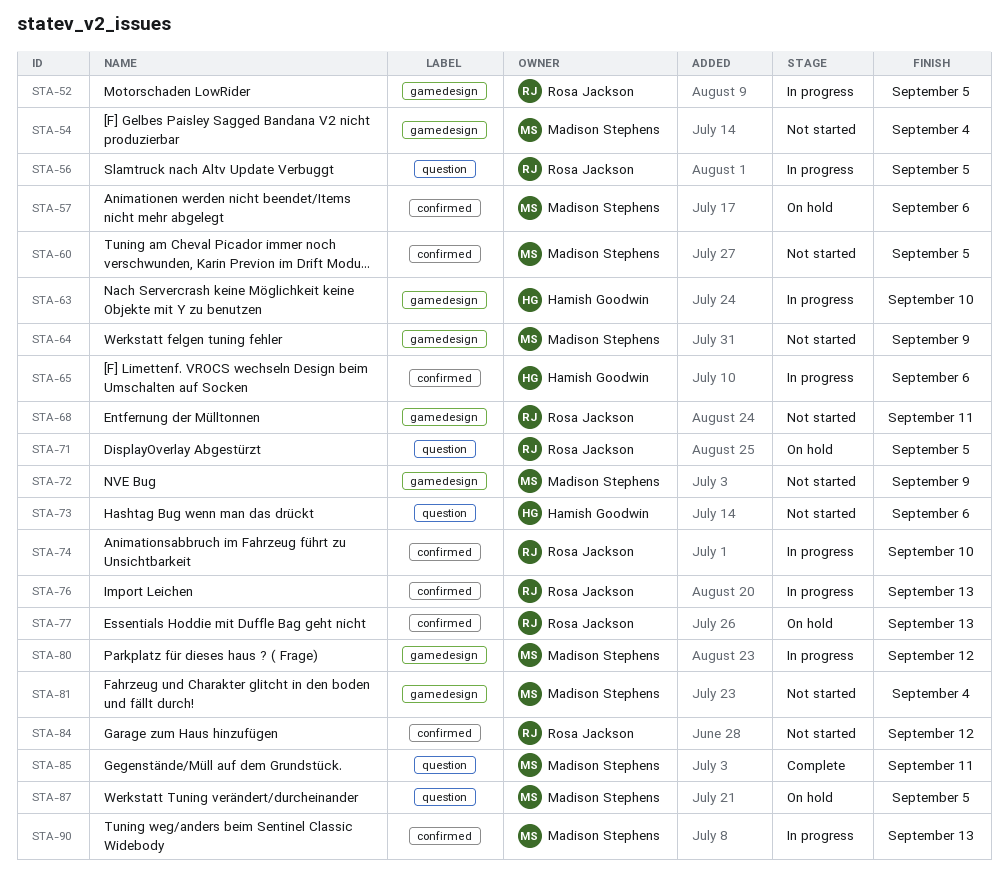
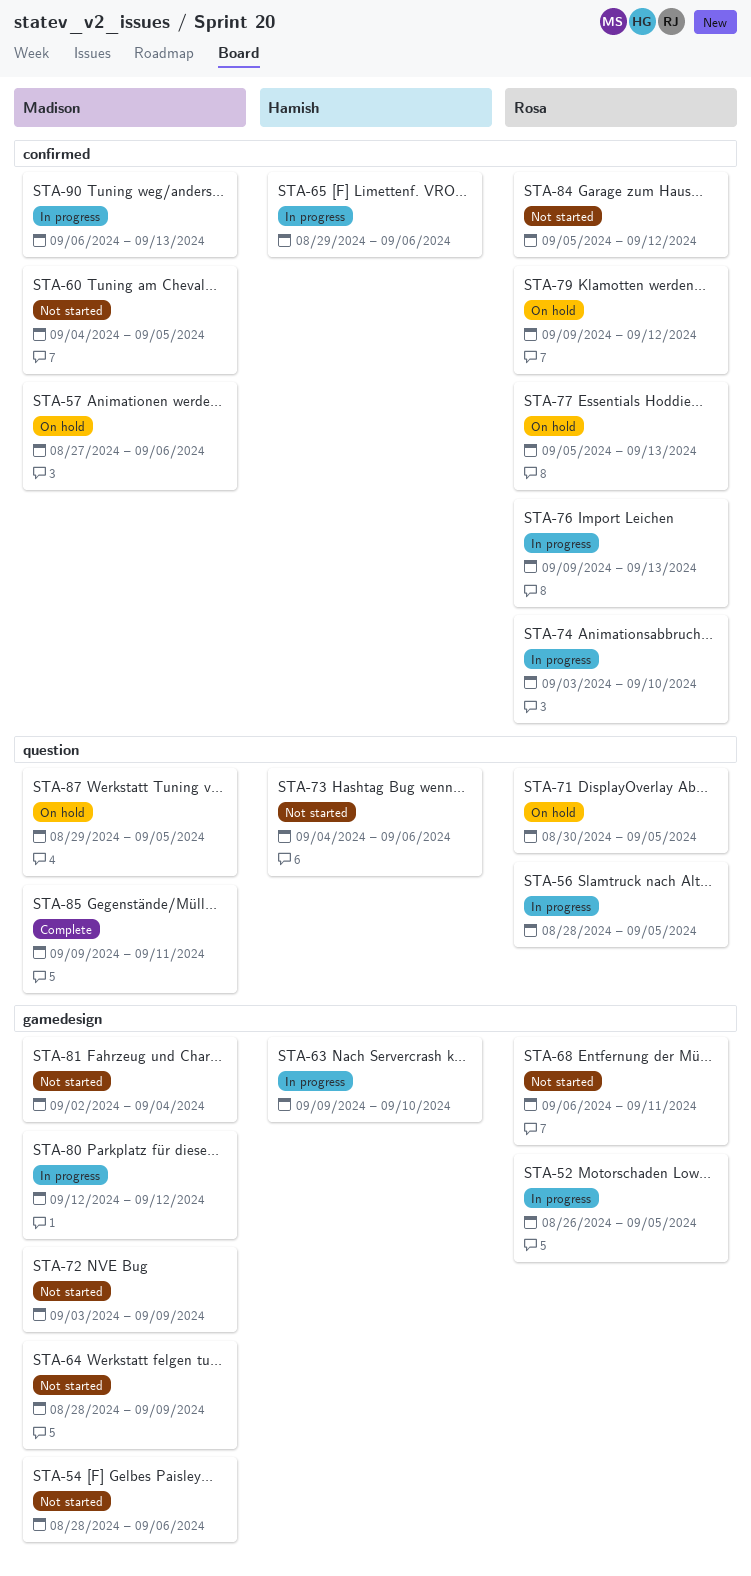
STA-54, due: Sep 4 -> Sep 6
STA-79: none -> present

